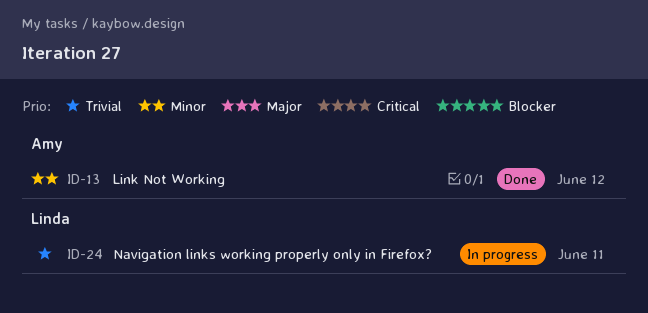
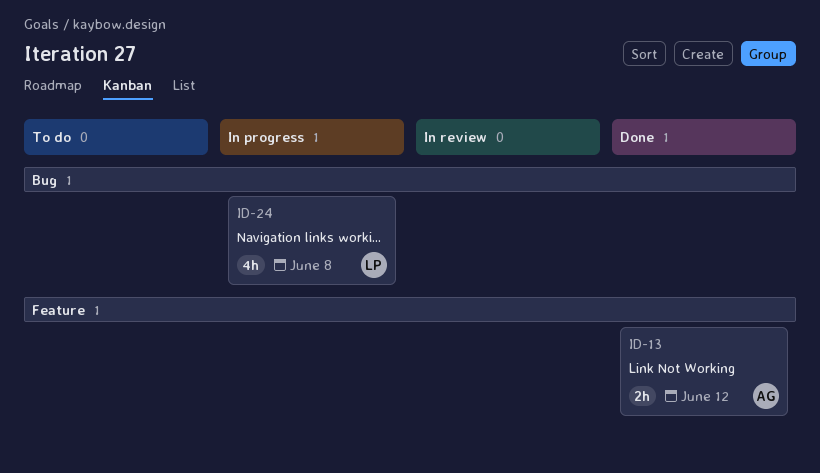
ID-24, due: Jun 11 -> Jun 8

